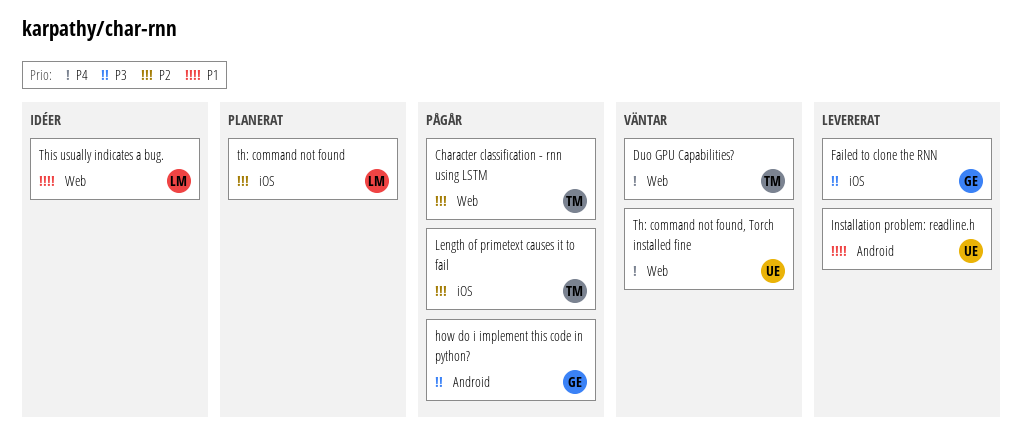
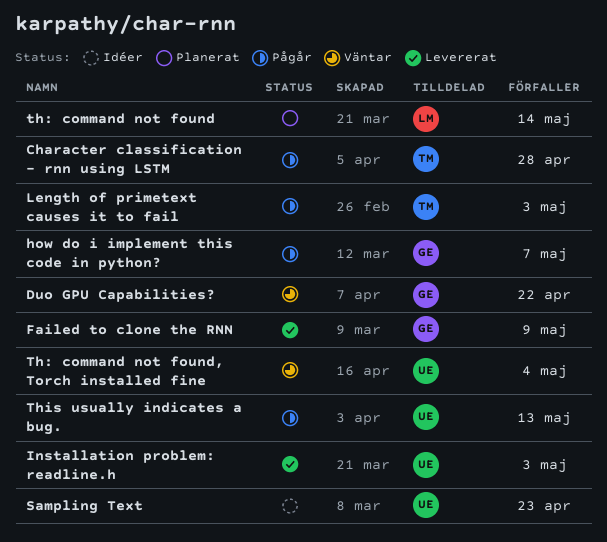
Duo GPU Capabilities?, owner: TM -> GE
Sampling Text: none -> present
This usually indicates a bug., status: Idéer -> Pågår
This usually indicates a bug., owner: LM -> UE

